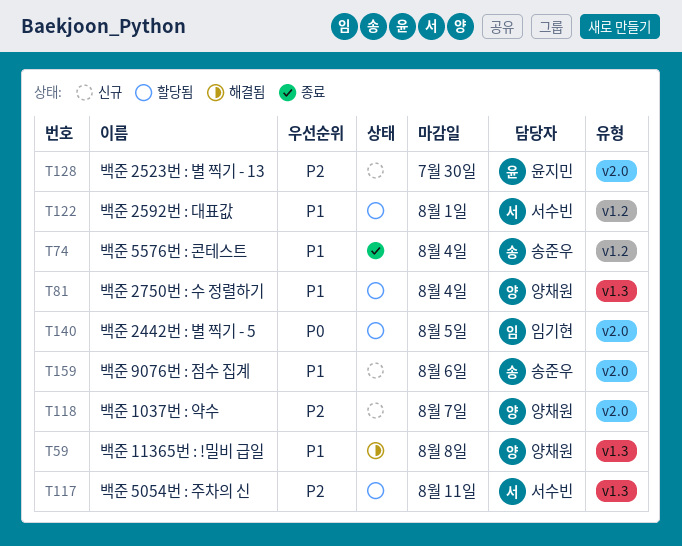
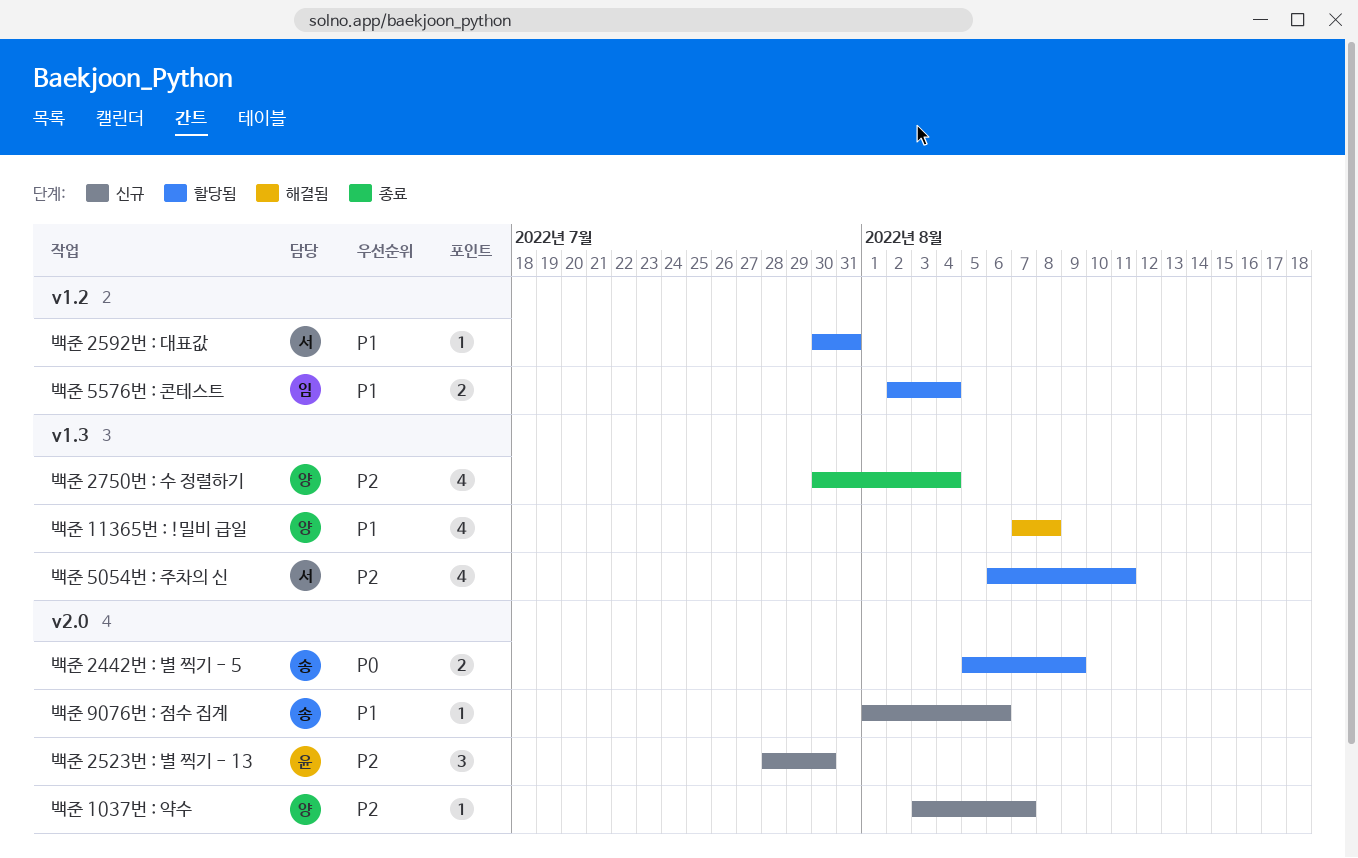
백준 2442번 : 별 찍기 - 5, owner: 임기현 -> 송준우
백준 2442번 : 별 찍기 - 5, due: Aug 5 -> Aug 9
백준 2592번 : 대표값, due: Aug 1 -> Jul 31
백준 2750번 : 수 정렬하기, status: 할당됨 -> 종료
백준 2750번 : 수 정렬하기, priority: P1 -> P2
백준 5576번 : 콘테스트, status: 종료 -> 할당됨
백준 5576번 : 콘테스트, owner: 송준우 -> 임기현

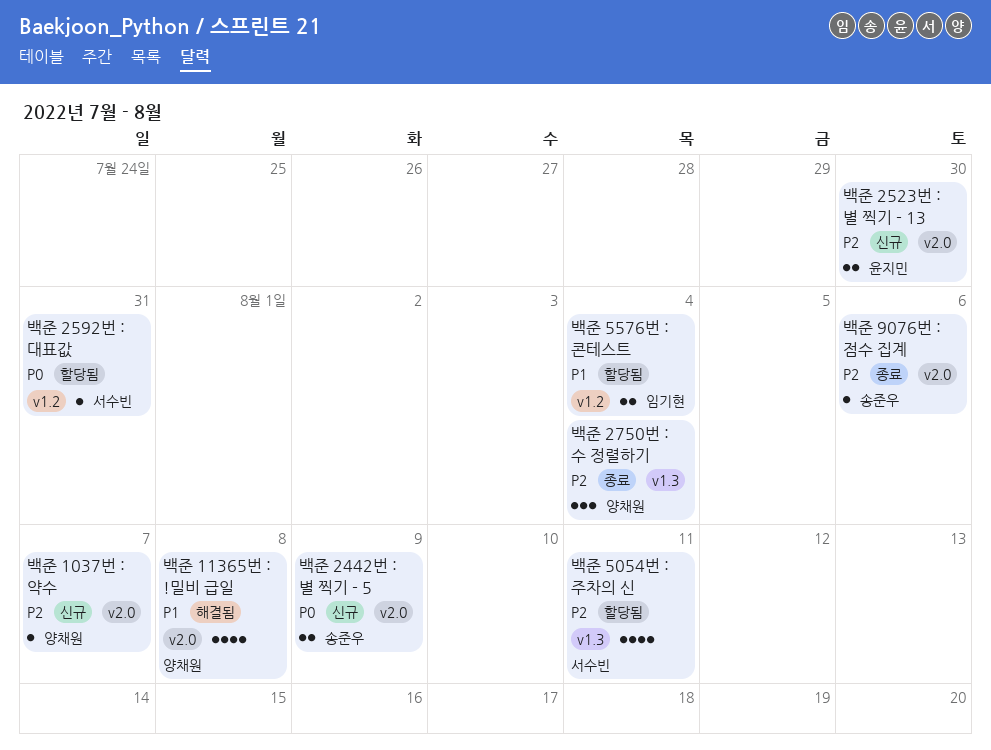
백준 11365번 : !밀비 급일, label: v1.3 -> v2.0
백준 2442번 : 별 찍기 - 5, status: 할당됨 -> 신규
백준 2523번 : 별 찍기 - 13, estimate: 3 -> 2
백준 2592번 : 대표값, priority: P1 -> P0
백준 2750번 : 수 정렬하기, estimate: 4 -> 3
백준 9076번 : 점수 집계, status: 신규 -> 종료
백준 9076번 : 점수 집계, priority: P1 -> P2

